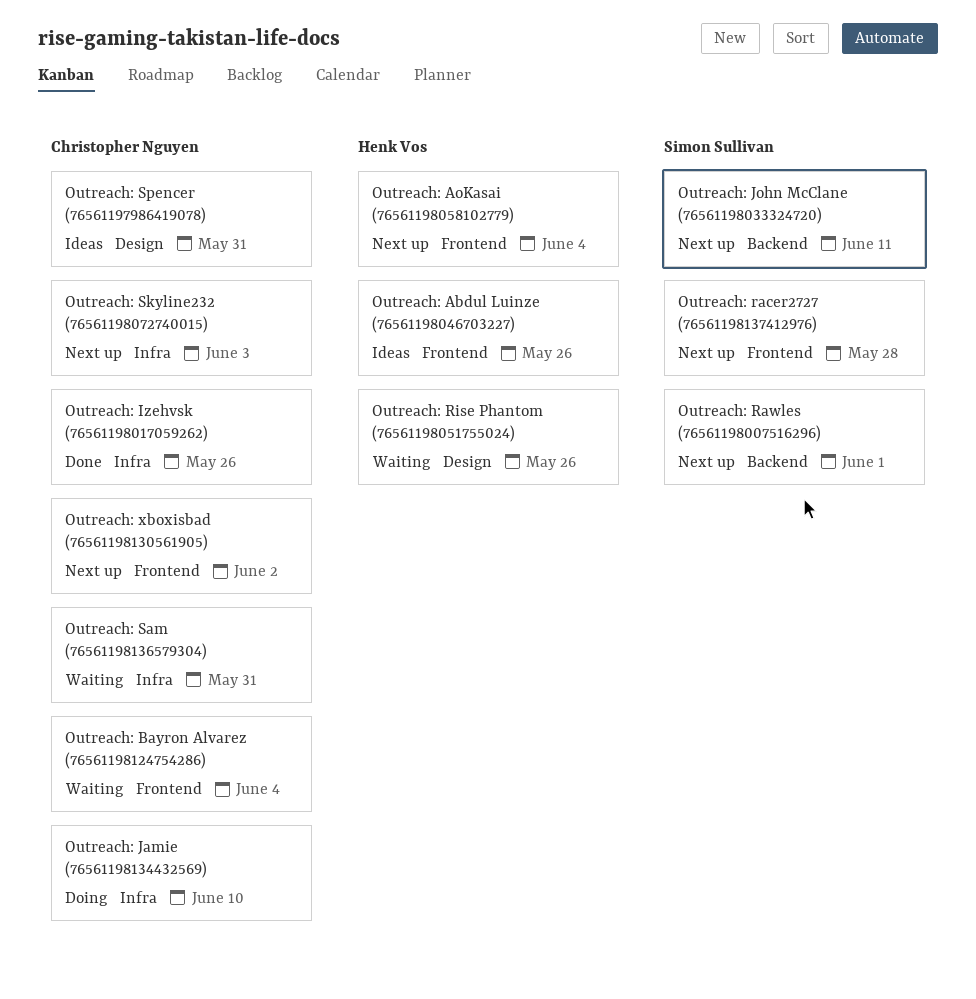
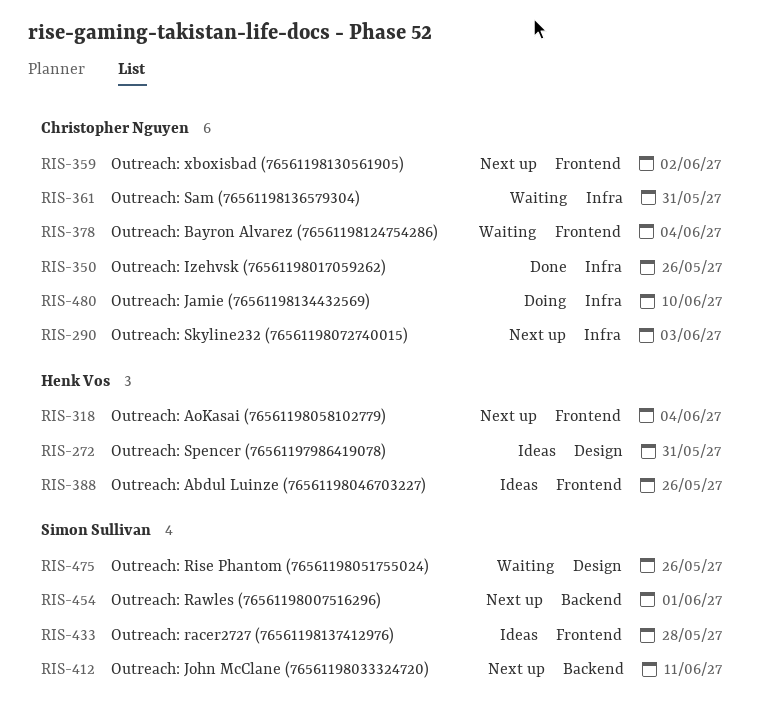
Outreach: racer2727 (76561198137412976), status: Next up -> Ideas
Outreach: Rise Phantom (76561198051755024), owner: Henk Vos -> Simon Sullivan
Outreach: Spencer (76561197986419078), owner: Christopher Nguyen -> Henk Vos

